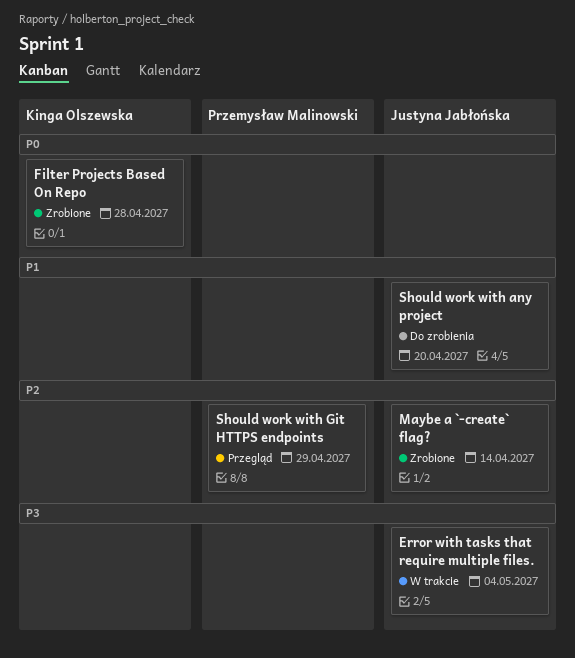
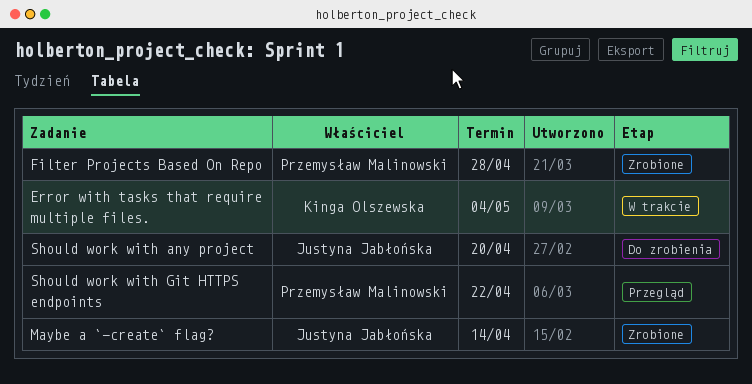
Error with tasks that require multiple files., owner: Justyna Jabłońska -> Kinga Olszewska
Filter Projects Based On Repo, owner: Kinga Olszewska -> Przemysław Malinowski
Should work with Git HTTPS endpoints, due: Apr 29 -> Apr 22

